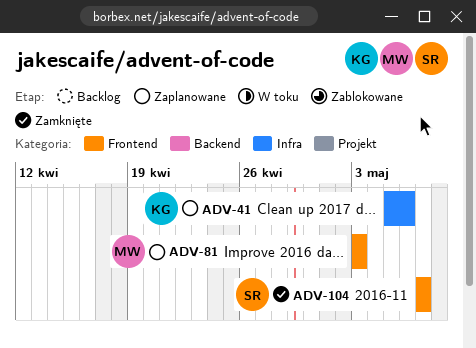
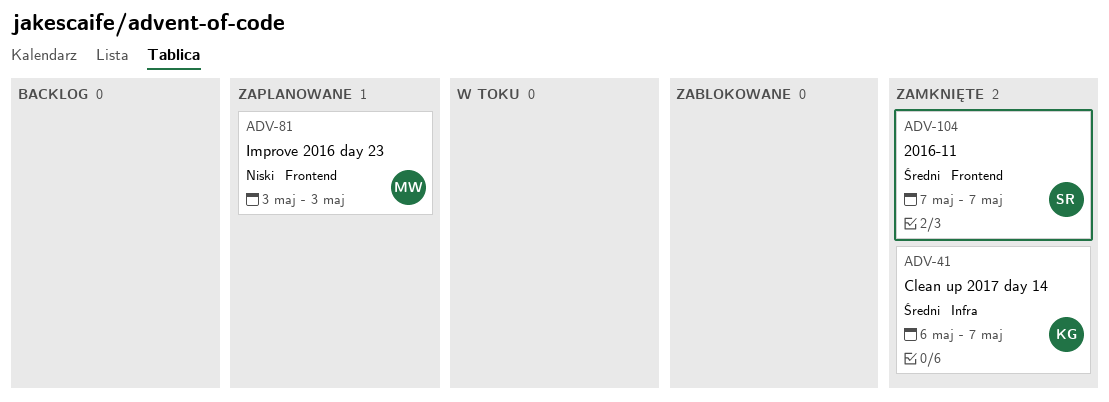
ADV-41, status: Zaplanowane -> Zamknięte
ADV-41, start: May 5 -> May 6
ADV-41, due: May 6 -> May 7

